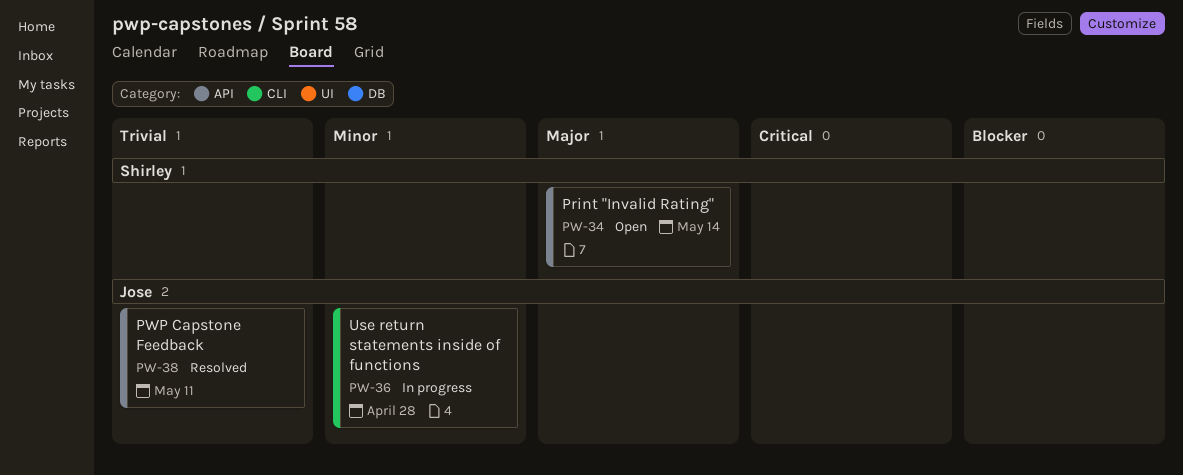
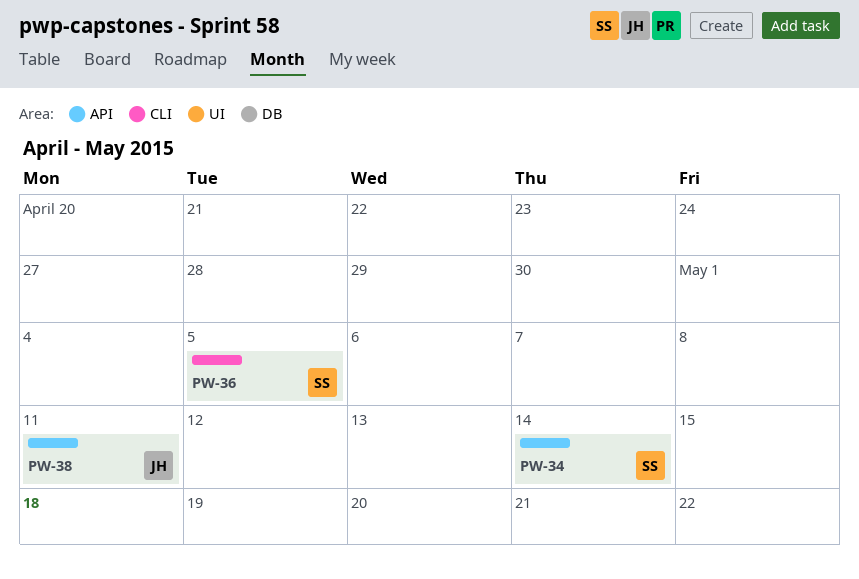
PW-36, owner: Jose -> Shirley
PW-36, due: Apr 28 -> May 5

